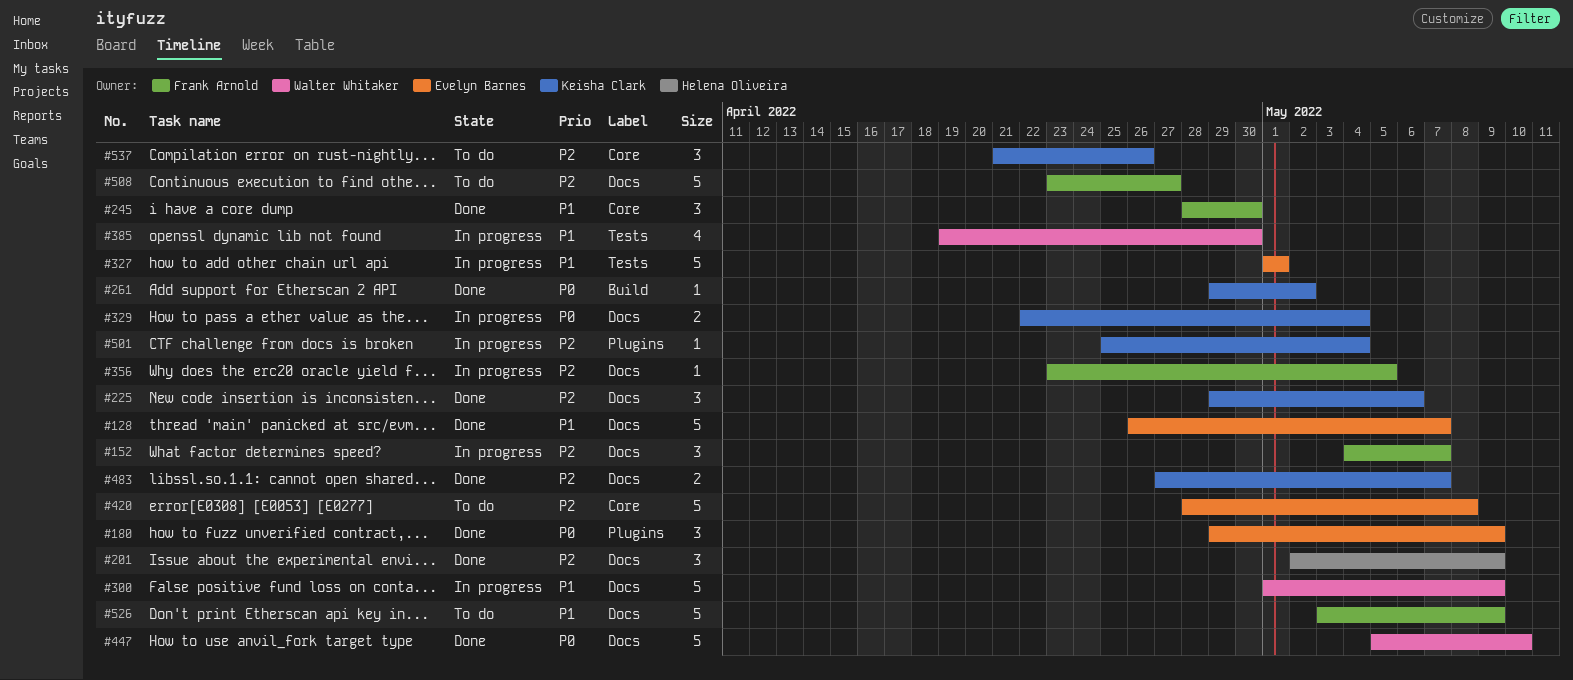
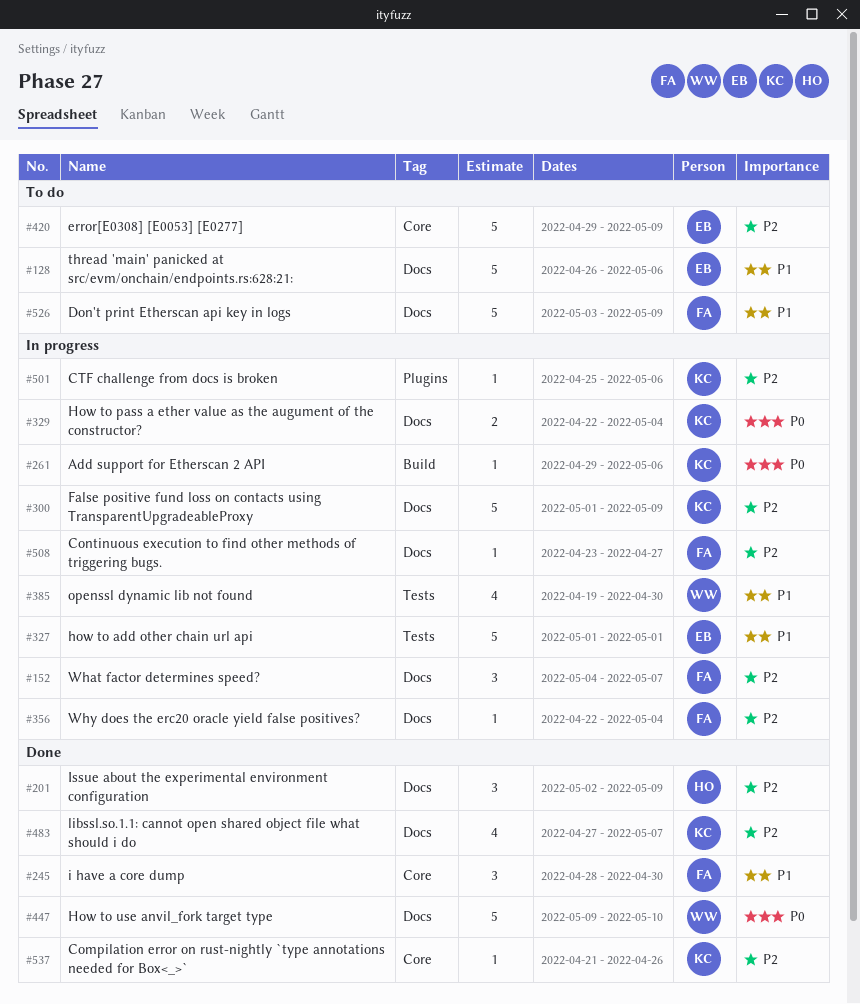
#128, status: Done -> To do
#128, due: May 7 -> May 6
#180: present -> none
#225: present -> none
#261, status: Done -> In progress
#261, due: May 2 -> May 6
#300, owner: Walter Whitaker -> Keisha Clark
#300, priority: P1 -> P2
#356, start: Apr 23 -> Apr 22
#356, due: May 5 -> May 4
#420, start: Apr 28 -> Apr 29
#420, due: May 8 -> May 9
#447, start: May 5 -> May 9
#483, estimate: 2 -> 4
#501, due: May 4 -> May 6
#508, status: To do -> In progress
#508, estimate: 5 -> 1
#537, status: To do -> Done
#537, estimate: 3 -> 1

